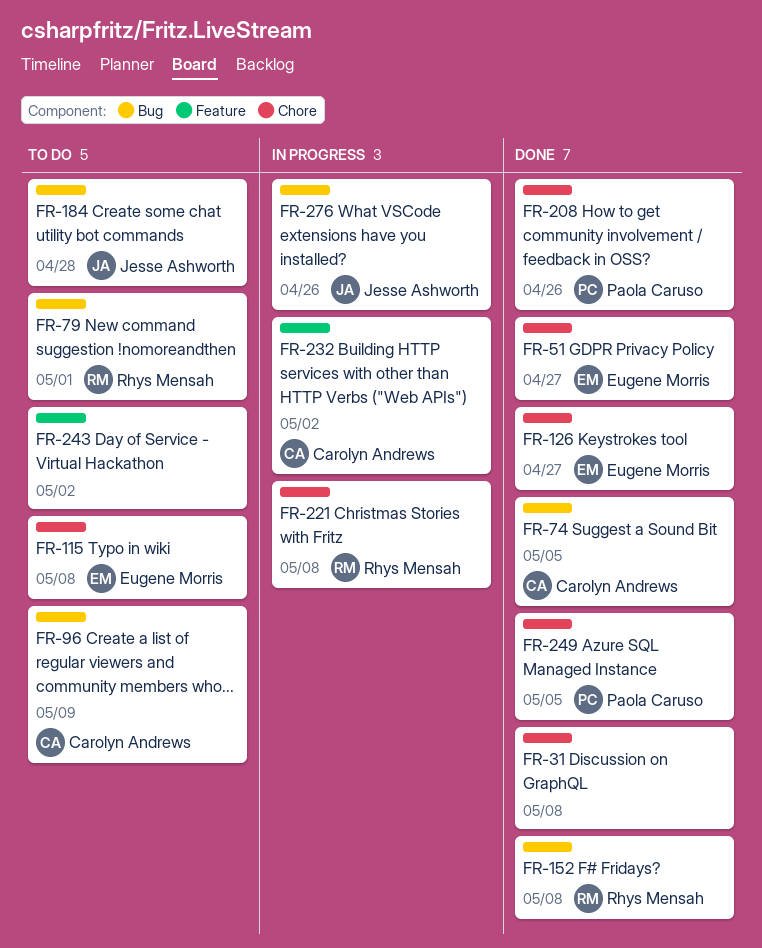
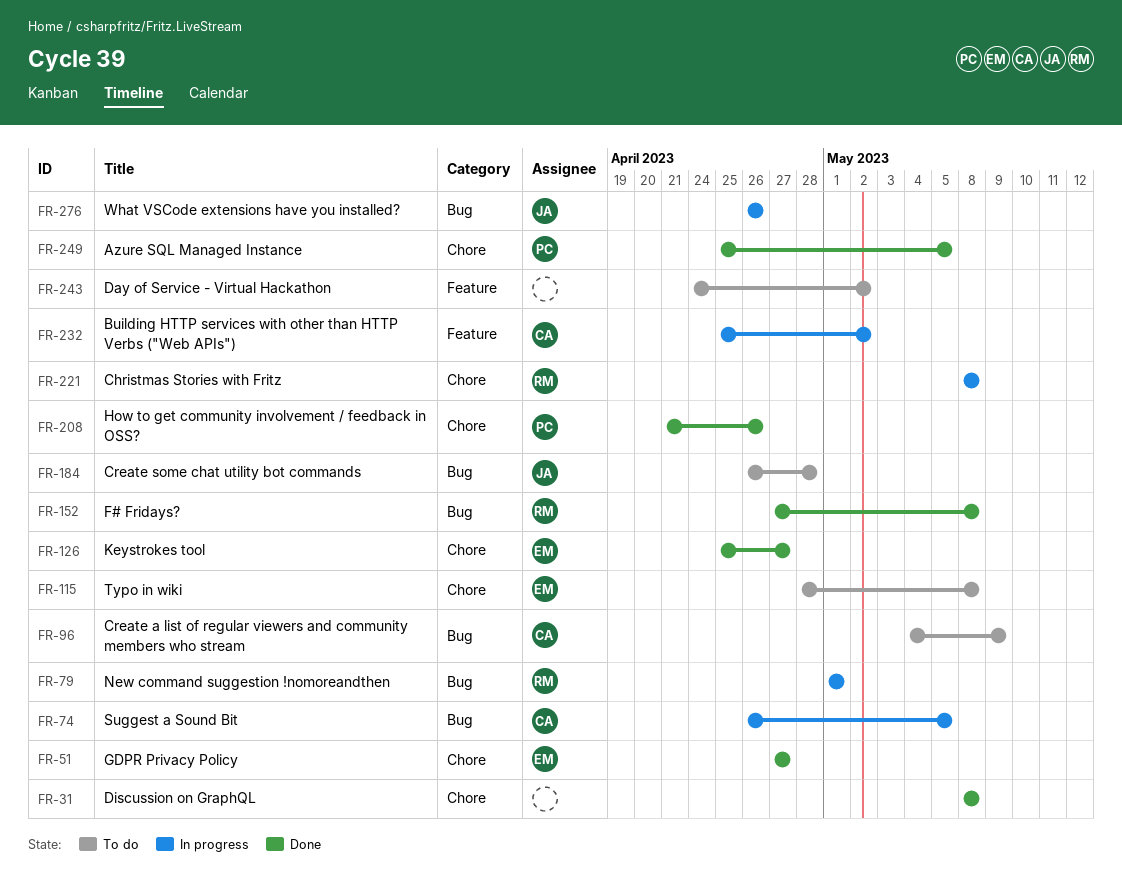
FR-74, status: Done -> In progress
FR-79, status: To do -> In progress

